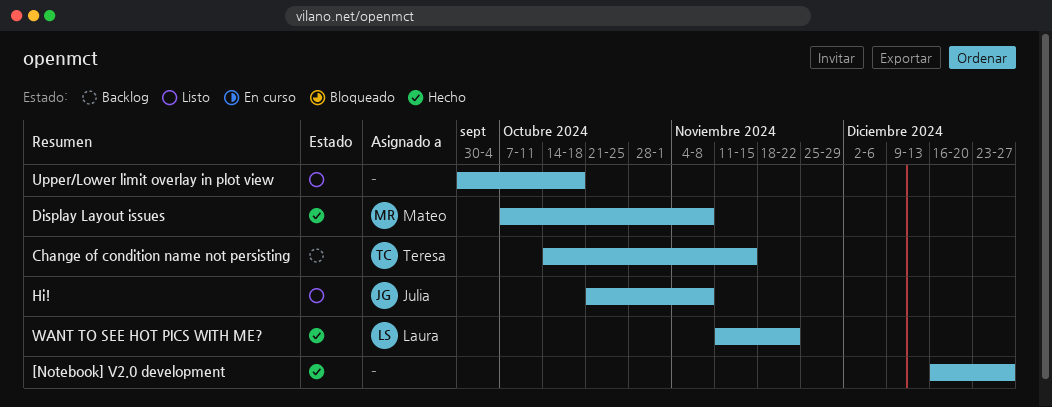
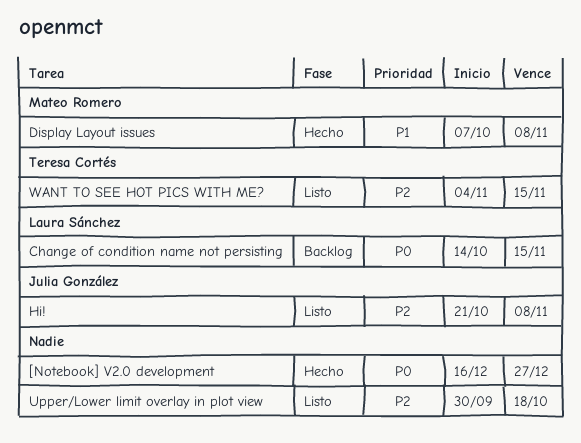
Change of condition name not persisting, owner: Teresa Cortés -> Laura Sánchez
WANT TO SEE HOT PICS WITH ME?, status: Hecho -> Listo
WANT TO SEE HOT PICS WITH ME?, owner: Laura Sánchez -> Teresa Cortés
WANT TO SEE HOT PICS WITH ME?, start: Nov 11 -> Nov 4
WANT TO SEE HOT PICS WITH ME?, due: Nov 22 -> Nov 15

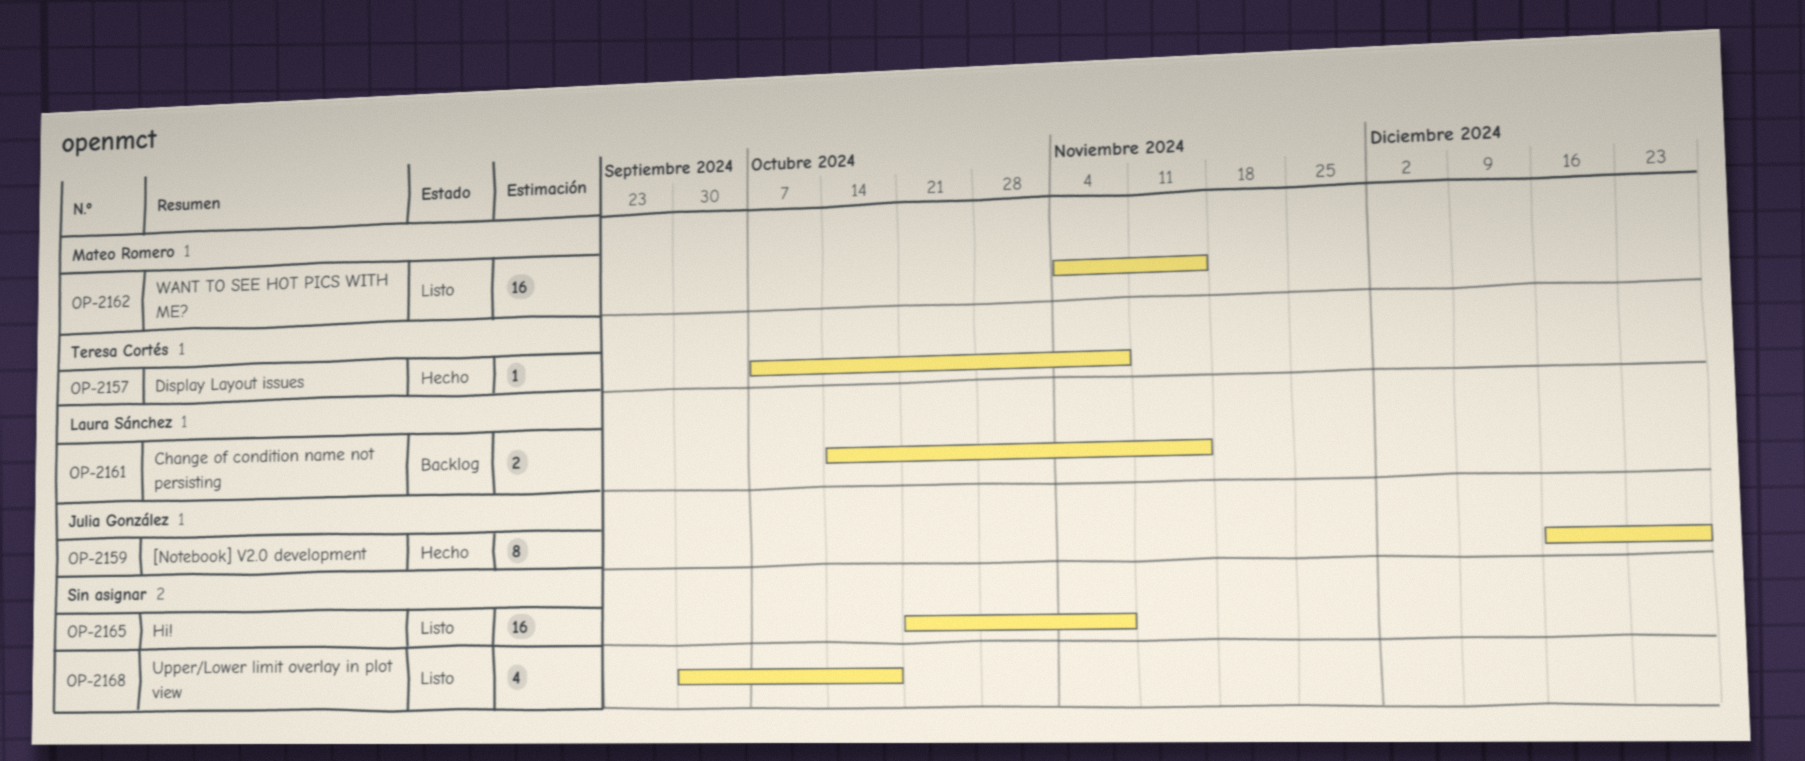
[Notebook] V2.0 development, owner: none -> Julia González
Display Layout issues, owner: Mateo Romero -> Teresa Cortés
Hi!, owner: Julia González -> none
WANT TO SEE HOT PICS WITH ME?, owner: Teresa Cortés -> Mateo Romero

